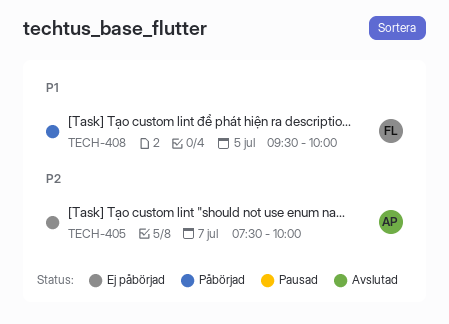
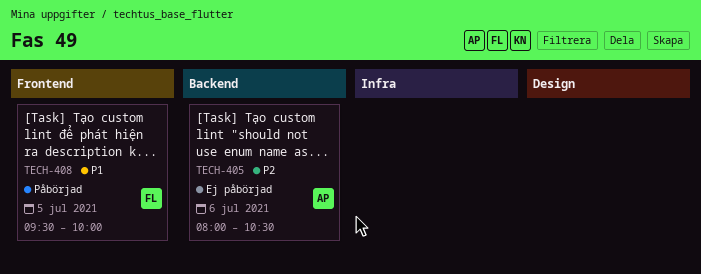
TECH-405, day: Jul 7 -> Jul 6
TECH-405, begins: 07:30 -> 08:00
TECH-405, ends: 10:00 -> 10:30

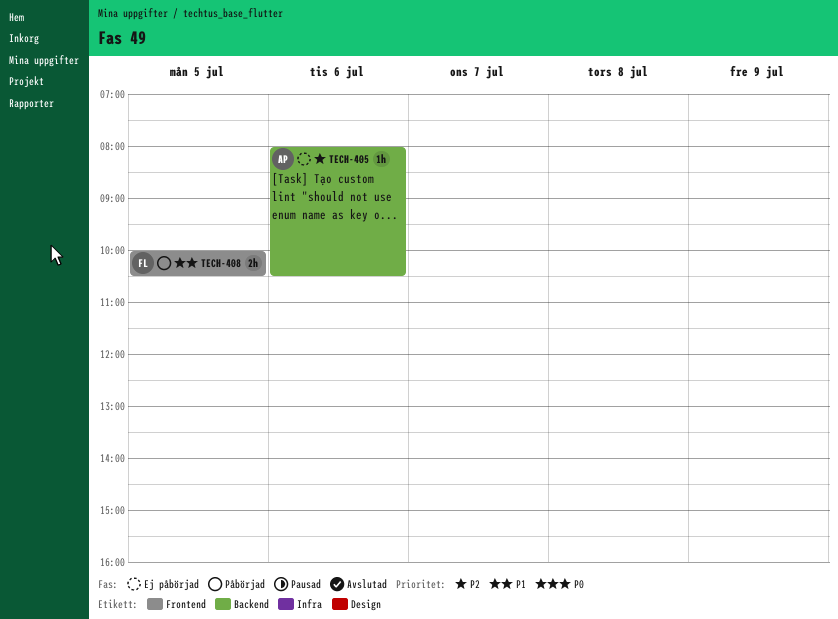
TECH-408, begins: 09:30 -> 10:00
TECH-408, ends: 10:00 -> 10:30

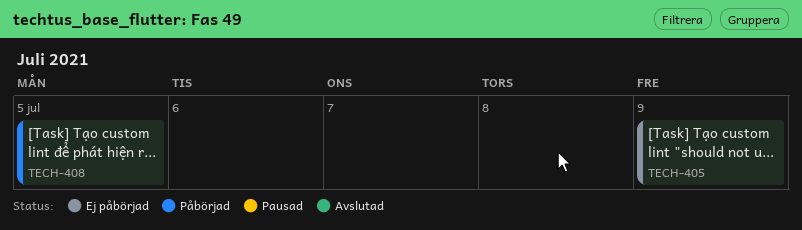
TECH-405, day: Jul 6 -> Jul 9

